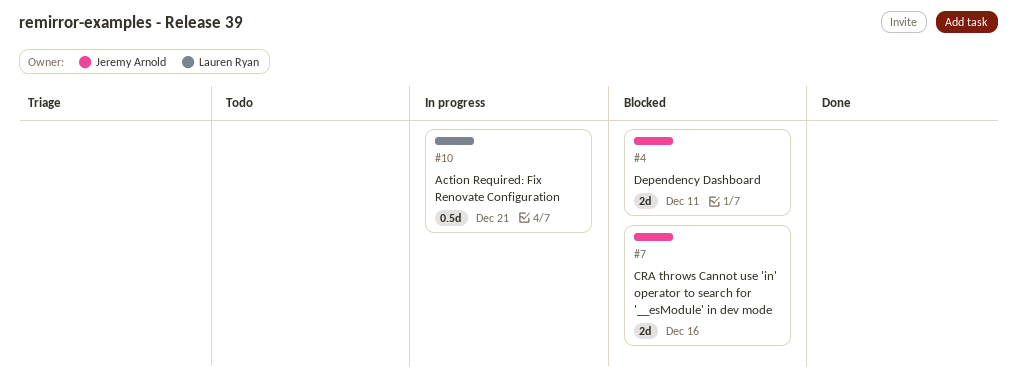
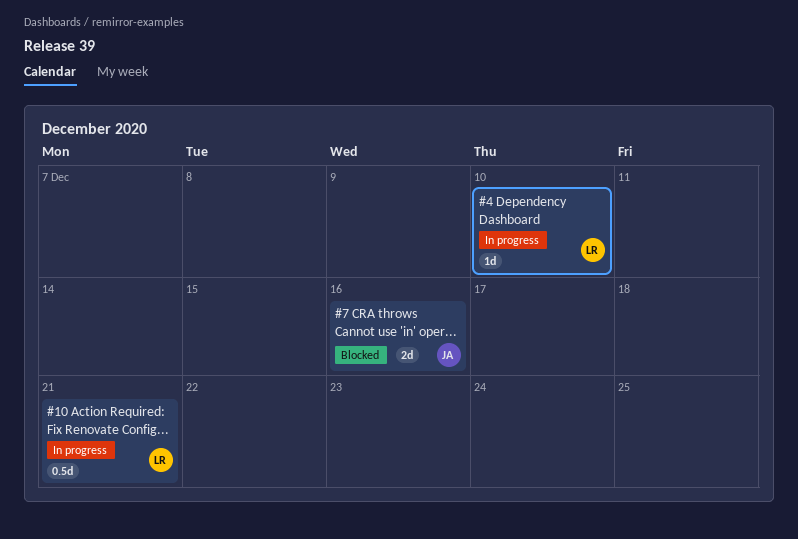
#4, status: Blocked -> In progress
#4, owner: Jeremy Arnold -> Lauren Ryan
#4, estimate: 2d -> 1d
#4, due: Dec 11 -> Dec 10

